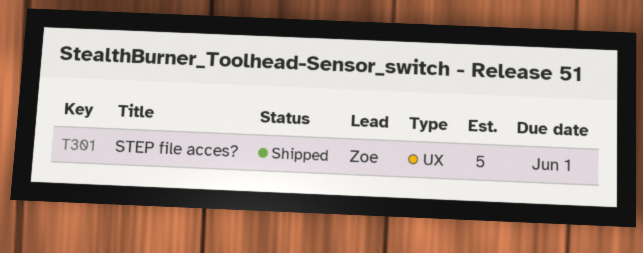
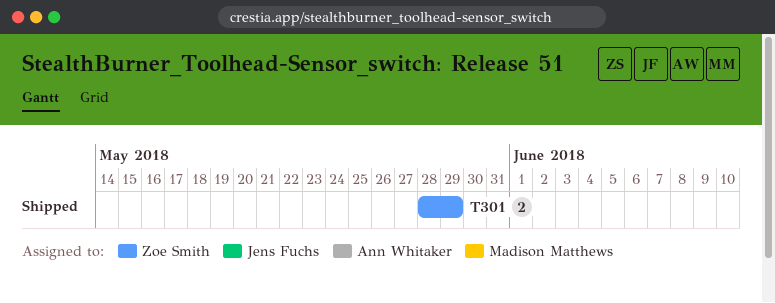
T301, estimate: 5 -> 2
T301, due: Jun 1 -> May 29

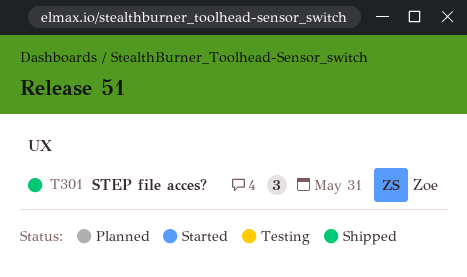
T301, estimate: 2 -> 3
T301, due: May 29 -> May 31

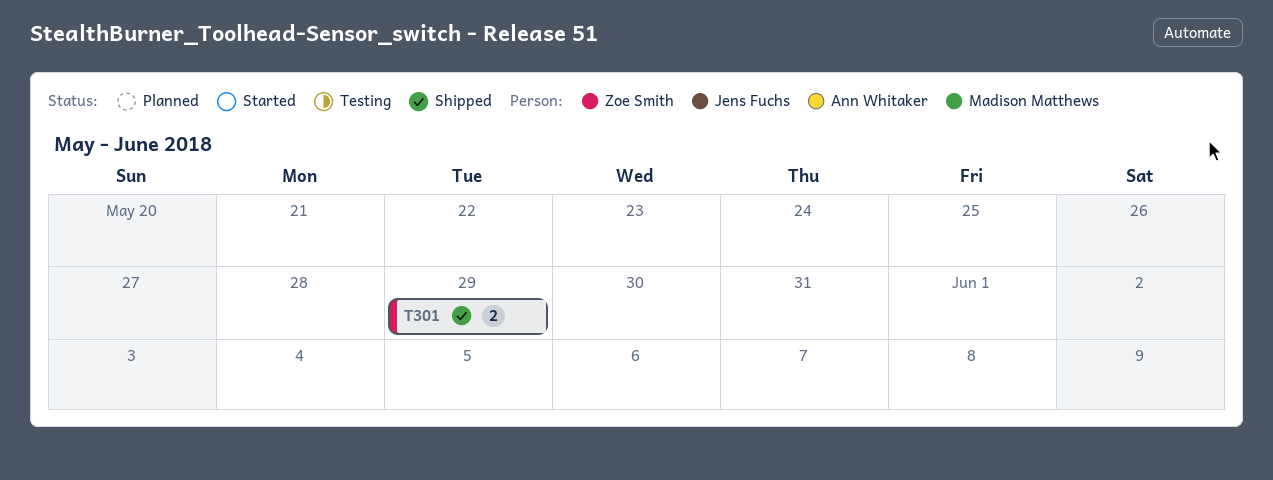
T301, estimate: 3 -> 2
T301, due: May 31 -> May 29

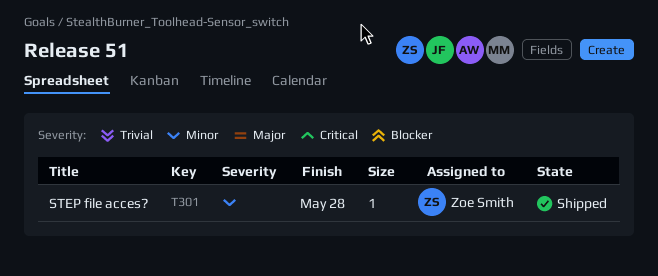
T301, estimate: 2 -> 1
T301, due: May 29 -> May 28

